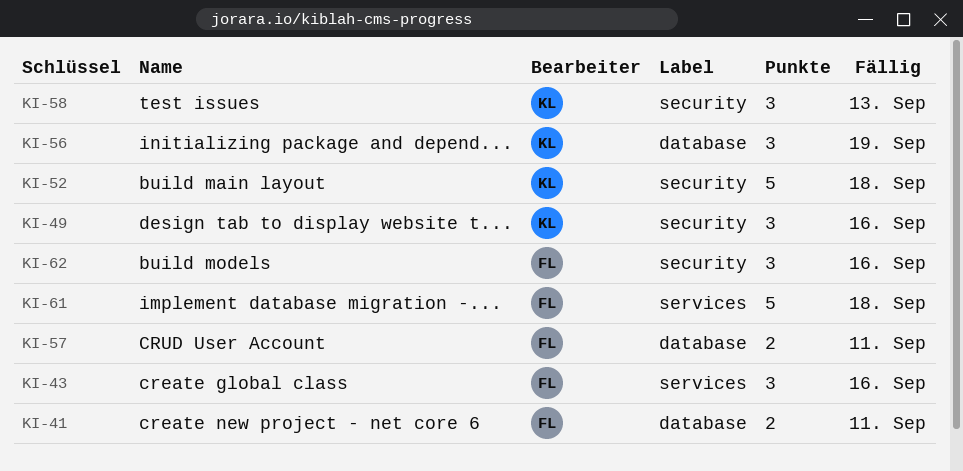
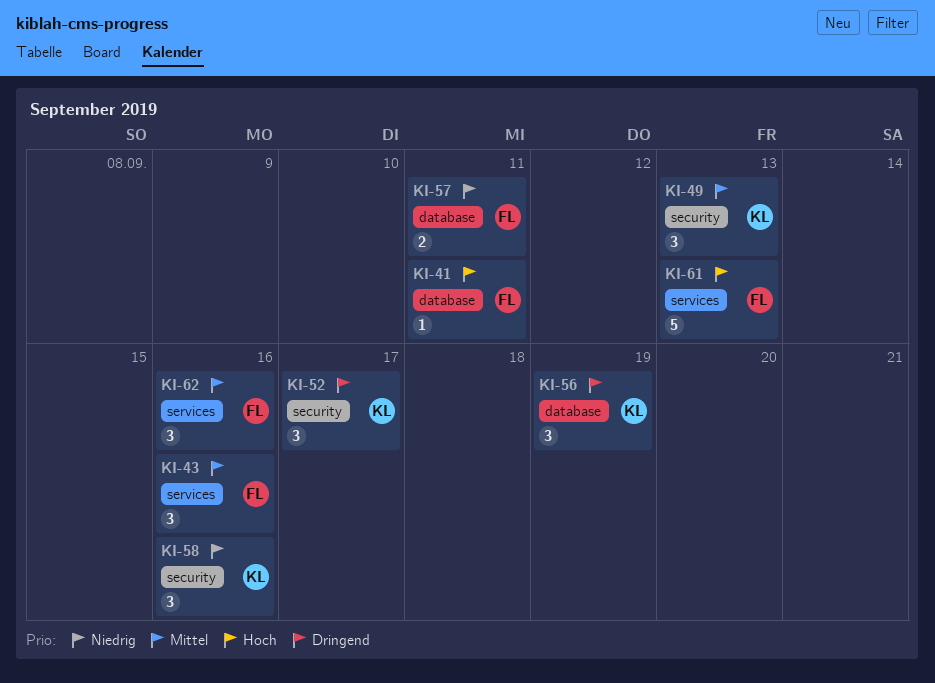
KI-41, estimate: 2 -> 1
KI-49, due: Sep 16 -> Sep 13
KI-52, estimate: 5 -> 3
KI-52, due: Sep 18 -> Sep 17
KI-58, due: Sep 13 -> Sep 16
KI-61, due: Sep 18 -> Sep 13
KI-62, label: security -> services

